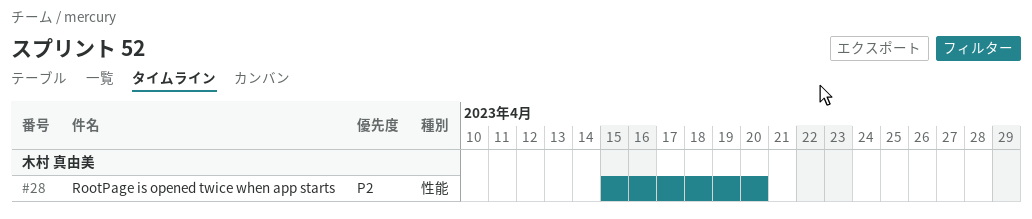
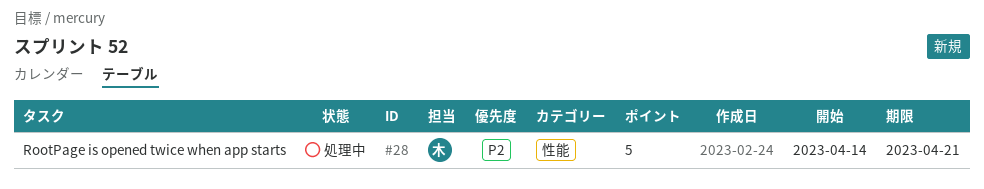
#28, start: Apr 15 -> Apr 14
#28, due: Apr 20 -> Apr 21

